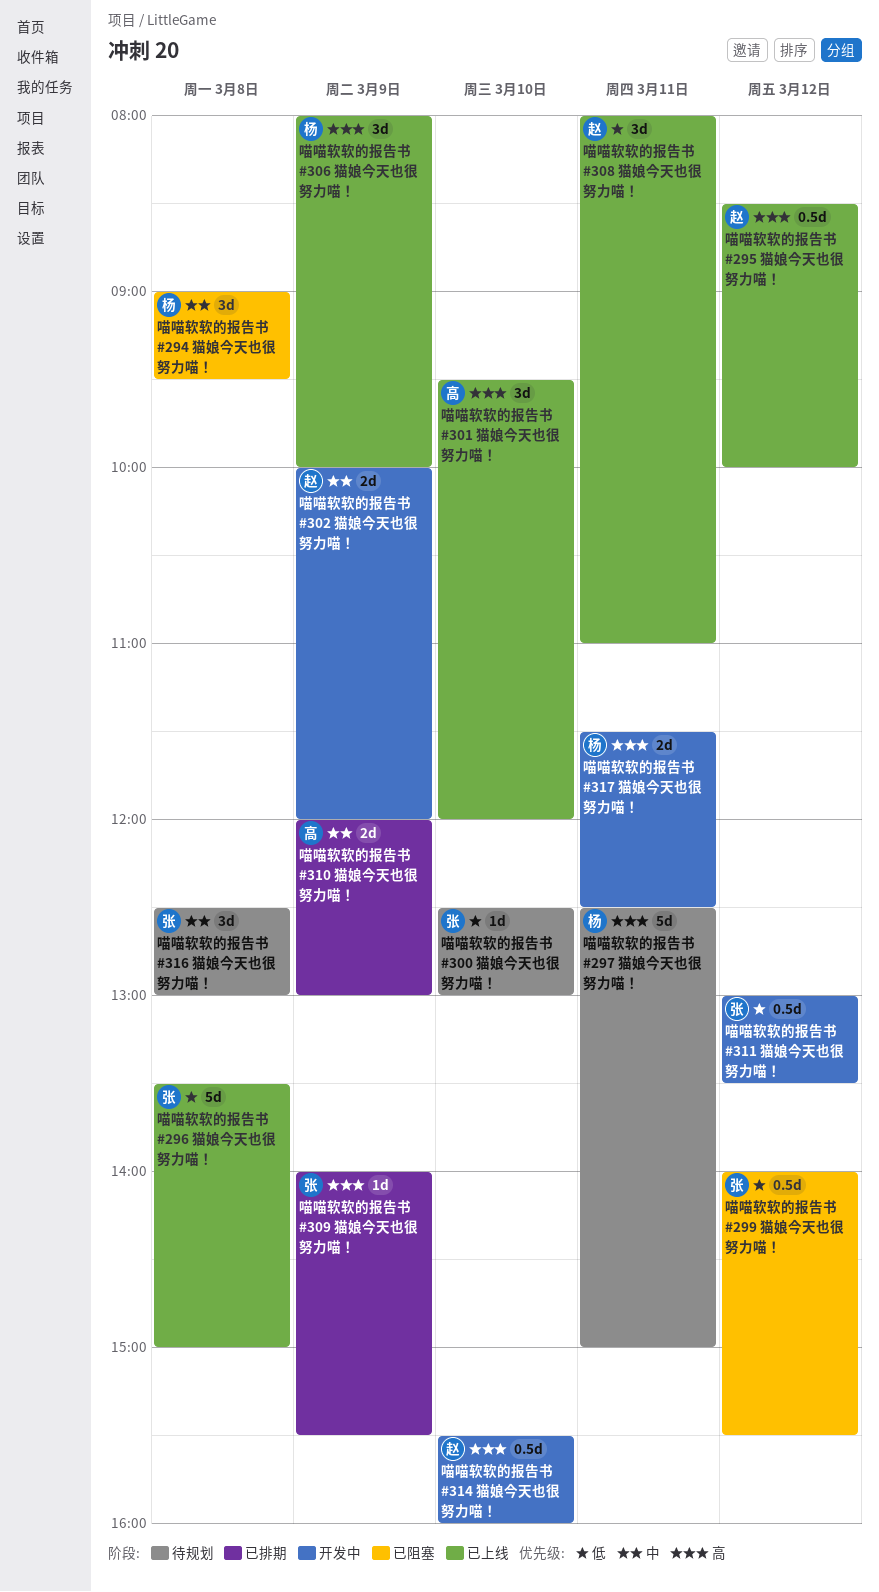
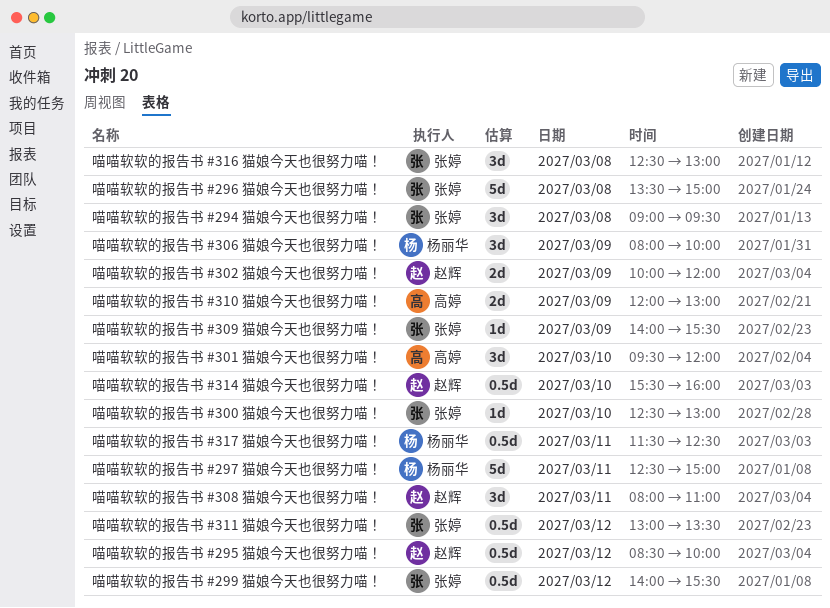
喵喵软软的报告书 #294 猫娘今天也很努力喵！, owner: 杨丽华 -> 张婷
喵喵软软的报告书 #317 猫娘今天也很努力喵！, estimate: 2d -> 0.5d

